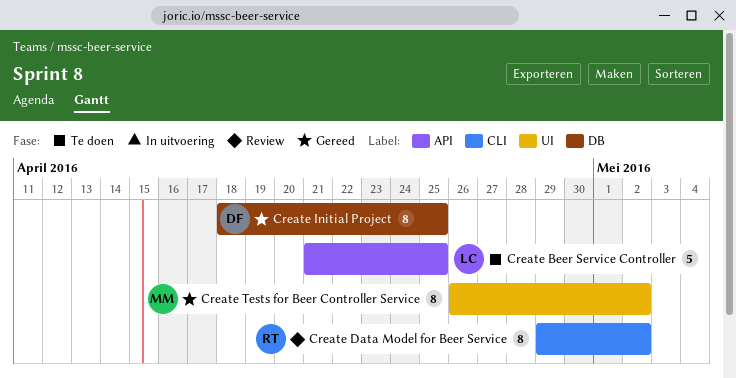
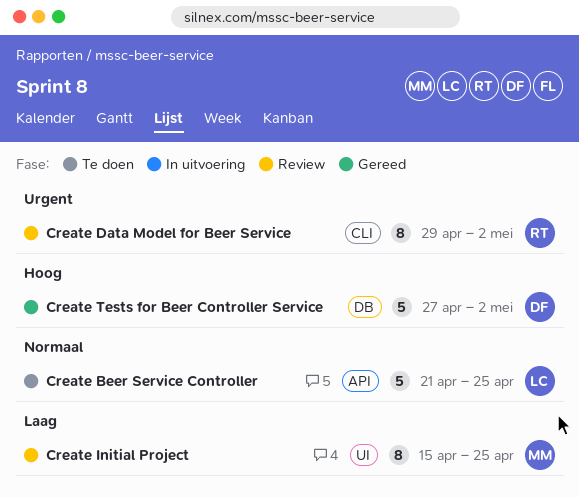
Create Initial Project, status: Gereed -> Review
Create Initial Project, owner: DF -> MM
Create Initial Project, label: DB -> UI
Create Initial Project, start: Apr 18 -> Apr 15
Create Tests for Beer Controller Service, owner: MM -> DF
Create Tests for Beer Controller Service, label: UI -> DB
Create Tests for Beer Controller Service, estimate: 8 -> 5
Create Tests for Beer Controller Service, start: Apr 26 -> Apr 27

